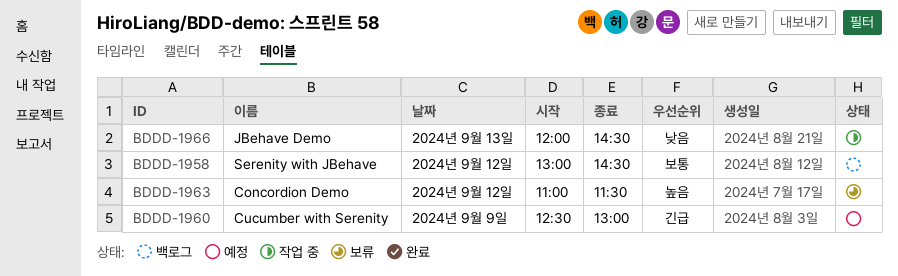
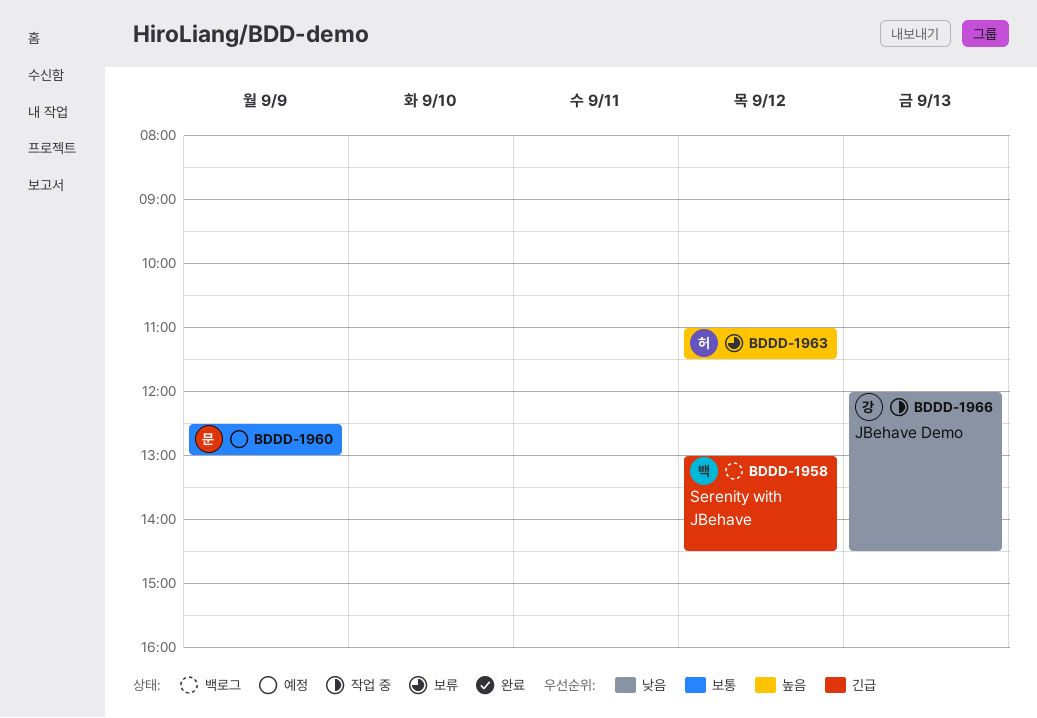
BDDD-1958, priority: 보통 -> 긴급
BDDD-1960, priority: 긴급 -> 보통

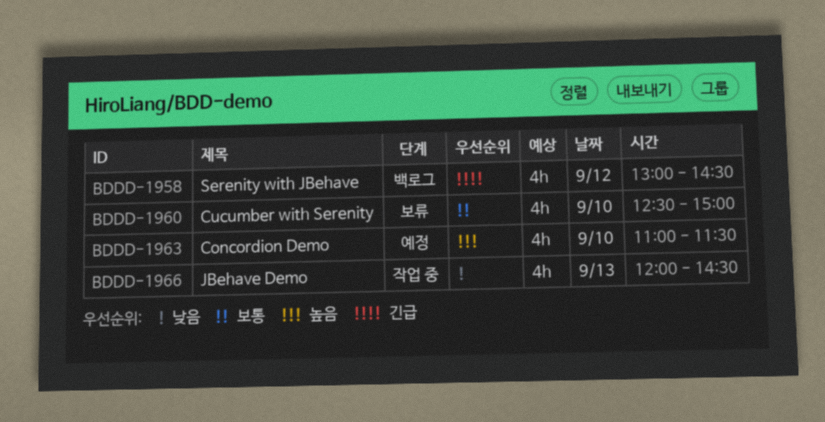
BDDD-1960, status: 예정 -> 보류
BDDD-1960, day: Sep 9 -> Sep 10
BDDD-1960, ends: 13:00 -> 15:00
BDDD-1963, status: 보류 -> 예정
BDDD-1963, day: Sep 12 -> Sep 10

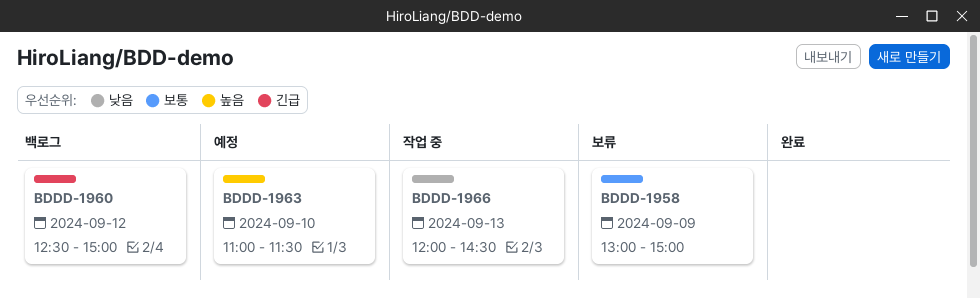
BDDD-1958, status: 백로그 -> 보류
BDDD-1958, priority: 긴급 -> 보통
BDDD-1958, day: Sep 12 -> Sep 9
BDDD-1958, ends: 14:30 -> 15:00
BDDD-1960, status: 보류 -> 백로그
BDDD-1960, priority: 보통 -> 긴급
BDDD-1960, day: Sep 10 -> Sep 12

